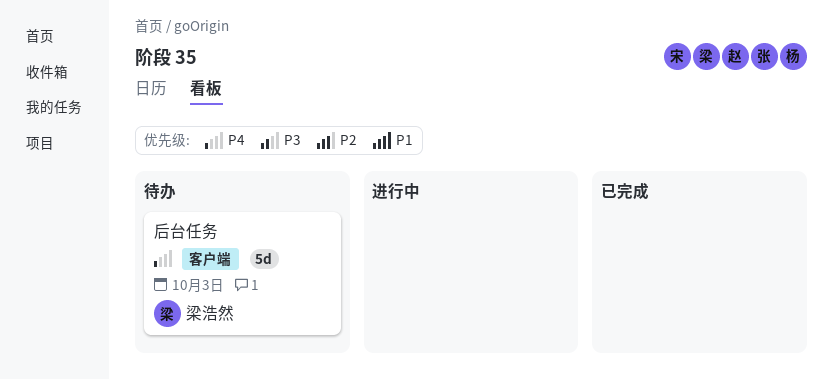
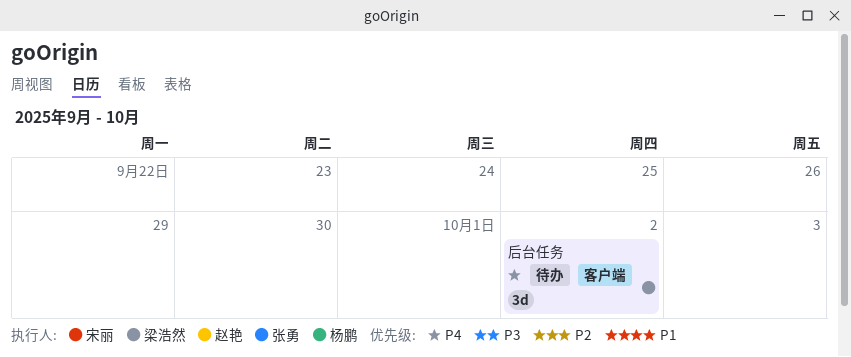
后台任务, estimate: 5d -> 3d
后台任务, due: Oct 3 -> Oct 2

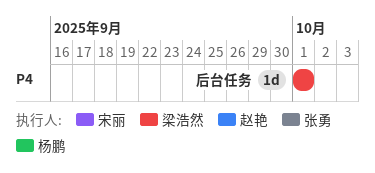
后台任务, estimate: 3d -> 1d
后台任务, due: Oct 2 -> Oct 1

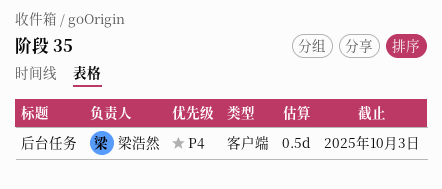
后台任务, estimate: 1d -> 0.5d
后台任务, due: Oct 1 -> Oct 3

